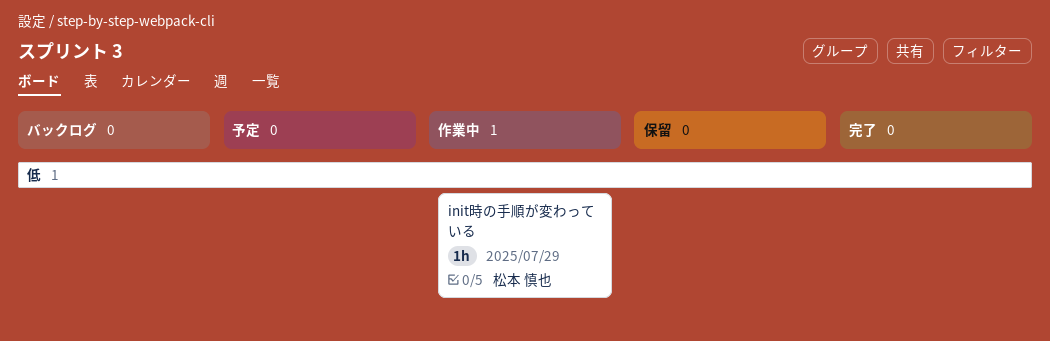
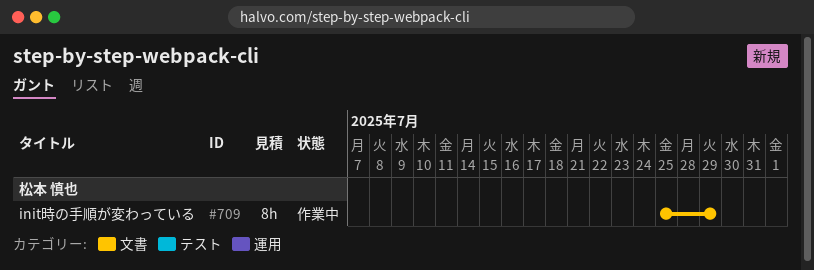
init時の手順が変わっている, estimate: 1h -> 8h

